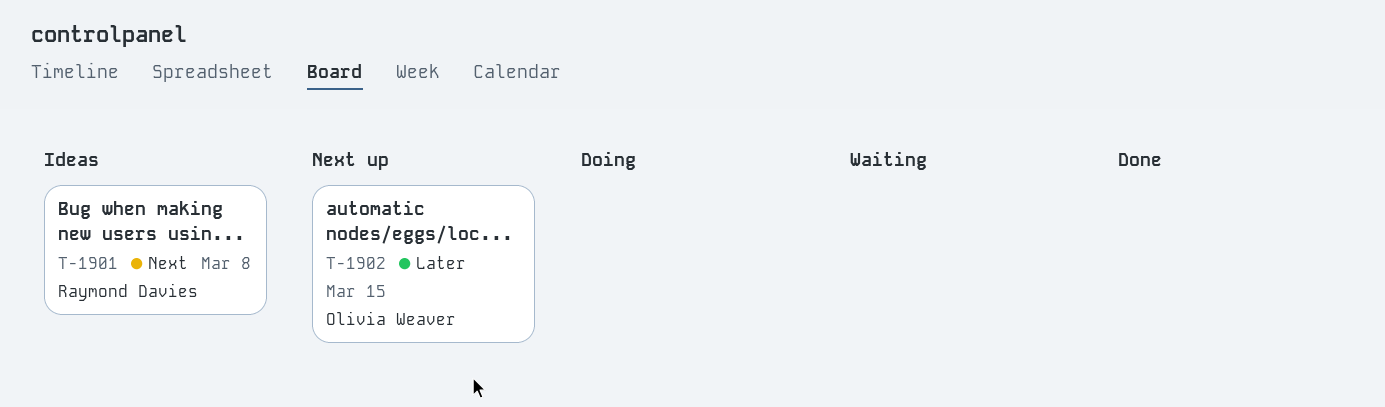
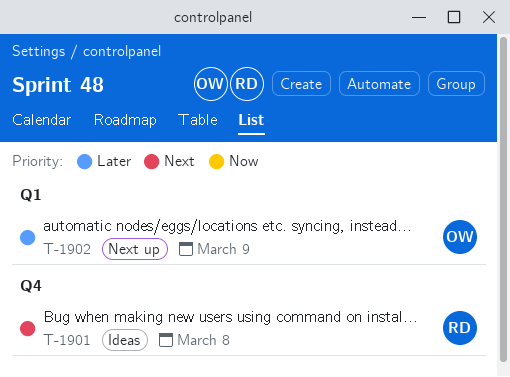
T-1902, due: Mar 15 -> Mar 9

